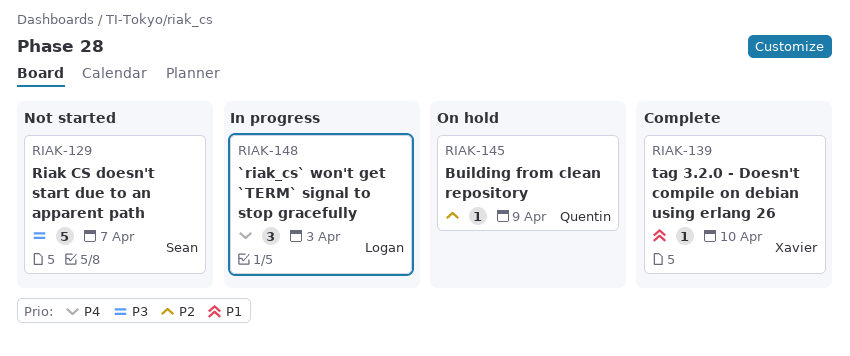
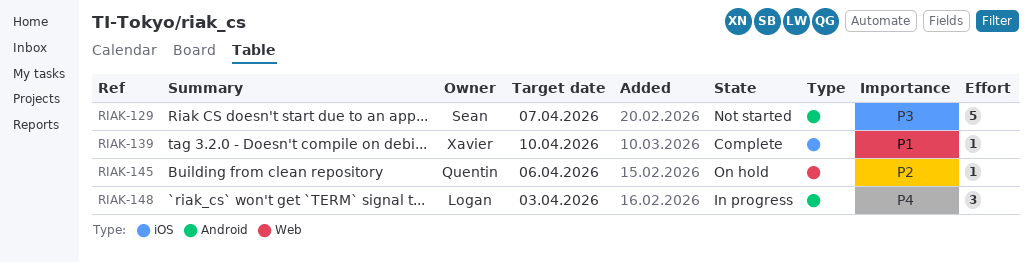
RIAK-145, due: Apr 9 -> Apr 6

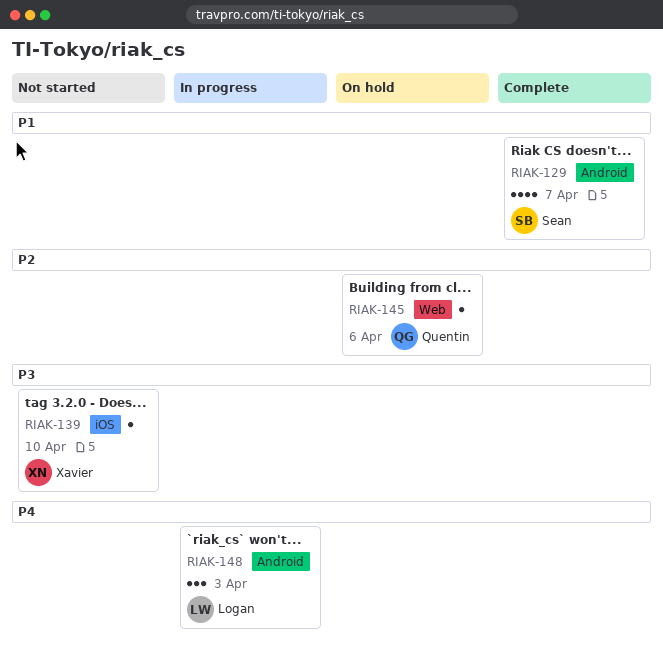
RIAK-129, status: Not started -> Complete
RIAK-129, priority: P3 -> P1
RIAK-129, estimate: 5 -> 4
RIAK-139, status: Complete -> Not started
RIAK-139, priority: P1 -> P3

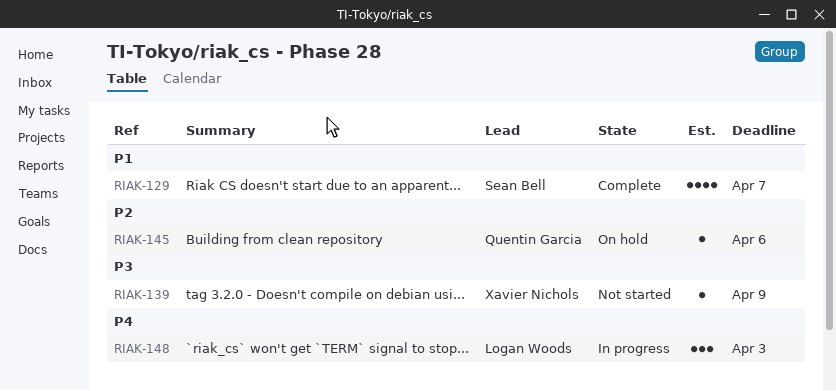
RIAK-139, due: Apr 10 -> Apr 9

